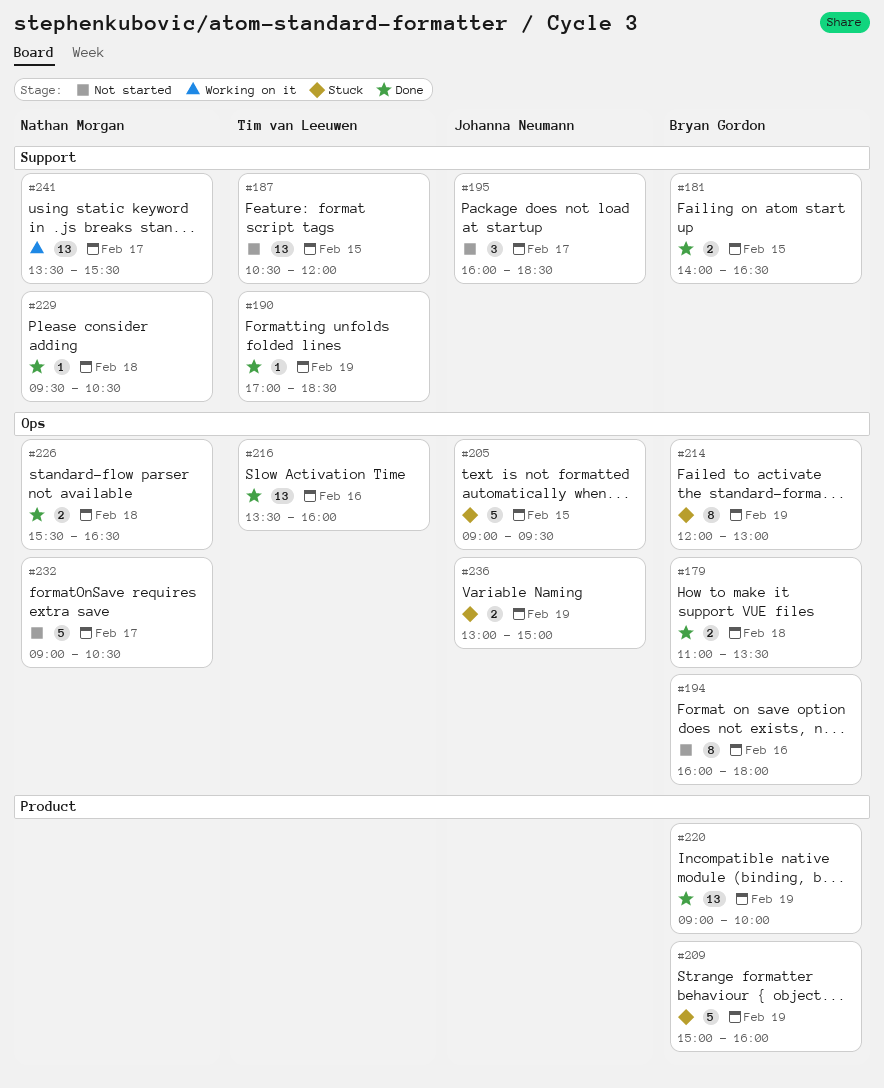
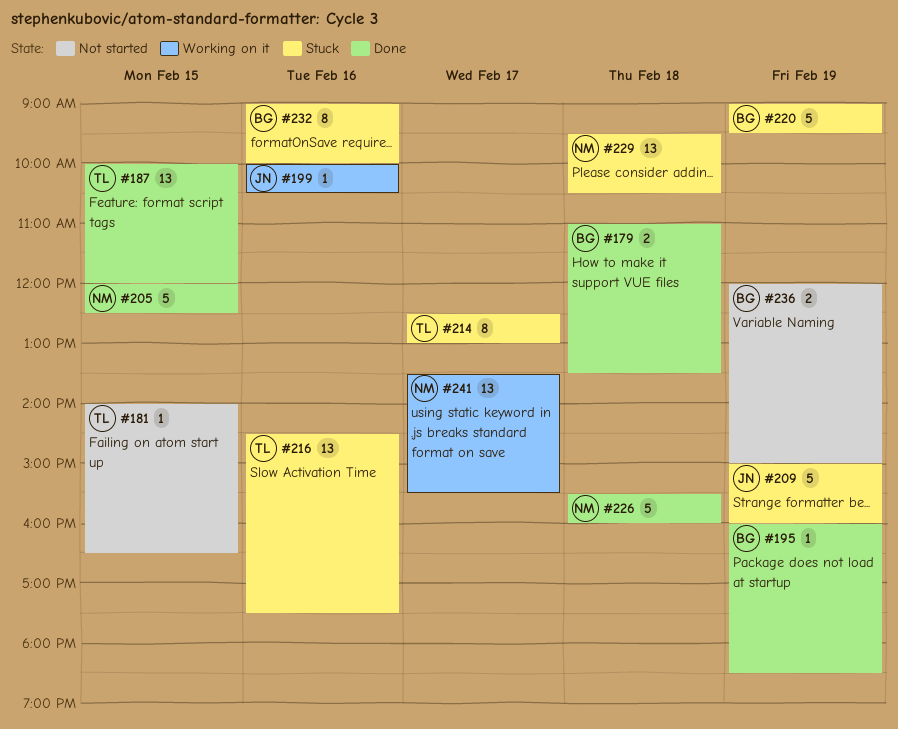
#181, status: Done -> Not started
#181, owner: Bryan Gordon -> Tim van Leeuwen
#181, estimate: 2 -> 1
#187, status: Not started -> Done
#187, begins: 10:30 -> 10:00
#190: present -> none
#194: present -> none
#195, status: Not started -> Done
#195, owner: Johanna Neumann -> Bryan Gordon
#195, estimate: 3 -> 1
#195, day: Feb 17 -> Feb 19
#199: none -> present
#205, status: Stuck -> Done
#205, owner: Johanna Neumann -> Nathan Morgan
#205, begins: 09:00 -> 12:00
#205, ends: 09:30 -> 12:30
#209, owner: Bryan Gordon -> Johanna Neumann
#214, owner: Bryan Gordon -> Tim van Leeuwen
#214, day: Feb 19 -> Feb 17
#214, begins: 12:00 -> 12:30
#216, status: Done -> Stuck
#216, begins: 13:30 -> 14:30
#216, ends: 16:00 -> 17:30
#220, status: Done -> Stuck
#220, estimate: 13 -> 5
#220, ends: 10:00 -> 09:30
#226, estimate: 2 -> 5
#226, ends: 16:30 -> 16:00
#229, status: Done -> Stuck
#229, estimate: 1 -> 13
#232, status: Not started -> Stuck
#232, owner: Nathan Morgan -> Bryan Gordon
#232, estimate: 5 -> 8
#232, day: Feb 17 -> Feb 16
#232, ends: 10:30 -> 10:00
#236, status: Stuck -> Not started
#236, owner: Johanna Neumann -> Bryan Gordon
#236, begins: 13:00 -> 12:00

